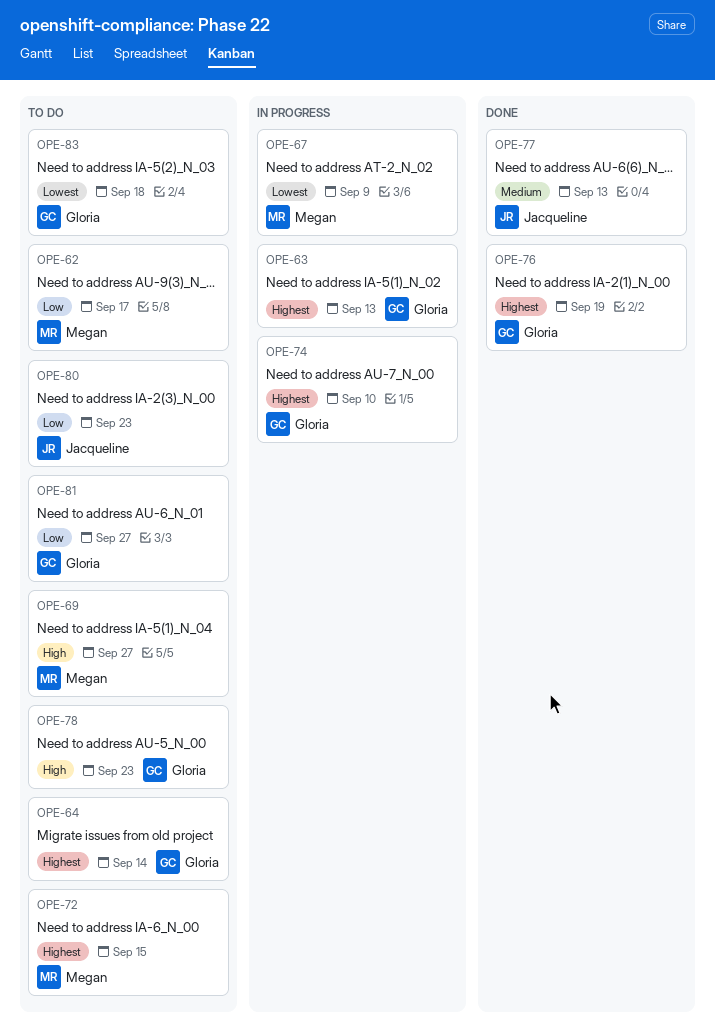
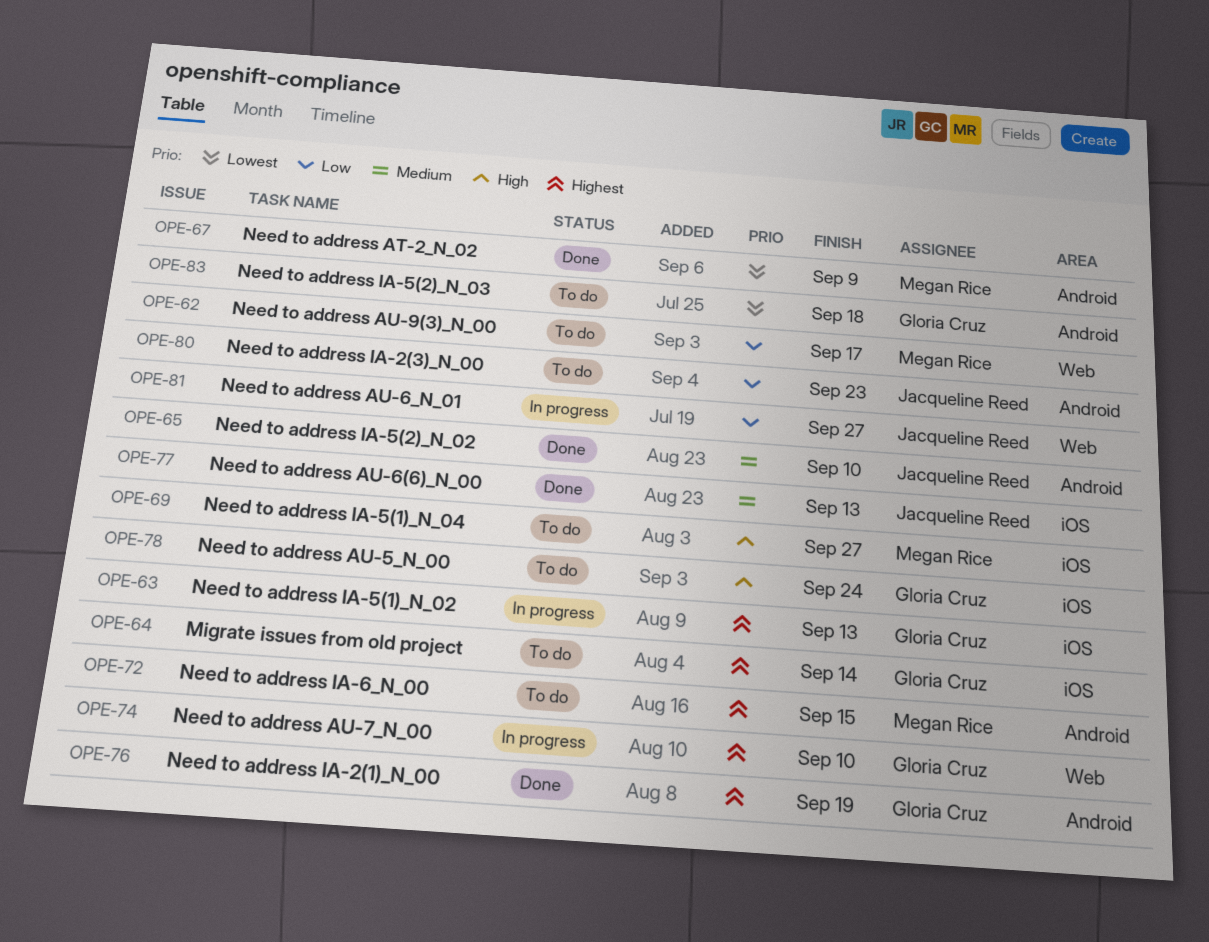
OPE-65: none -> present
OPE-67, status: In progress -> Done
OPE-78, due: Sep 23 -> Sep 24
OPE-81, status: To do -> In progress
OPE-81, owner: Gloria Cruz -> Jacqueline Reed

